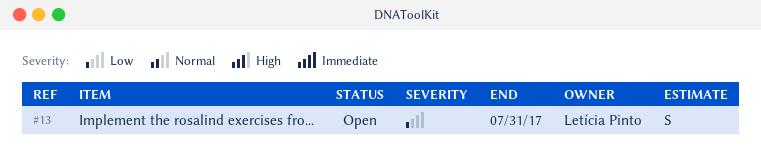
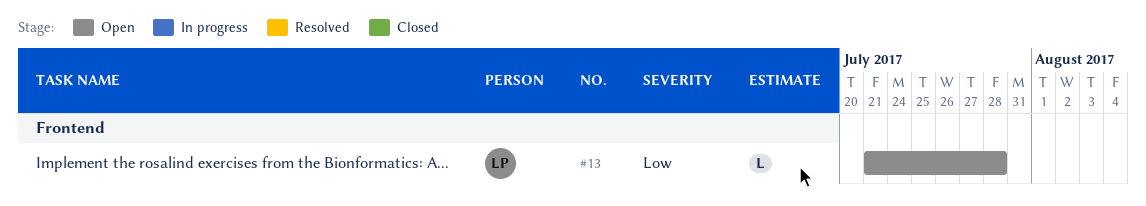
#13, estimate: S -> L
#13, due: Jul 31 -> Jul 28

